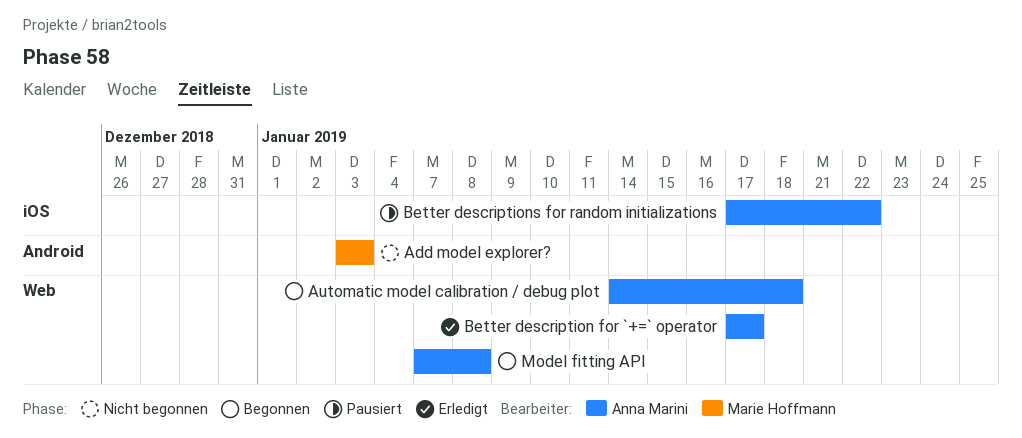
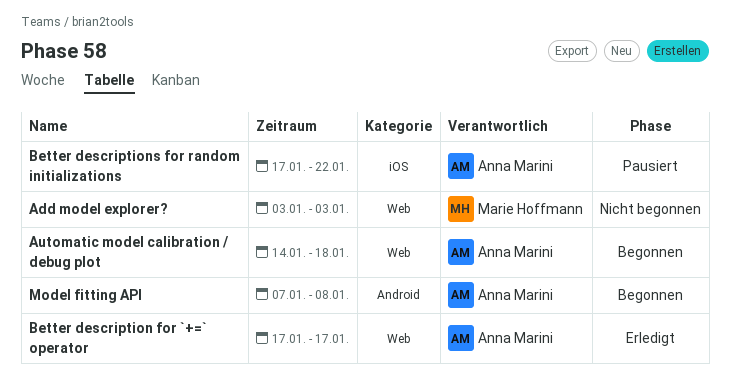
Add model explorer?, label: Android -> Web
Model fitting API, label: Web -> Android

